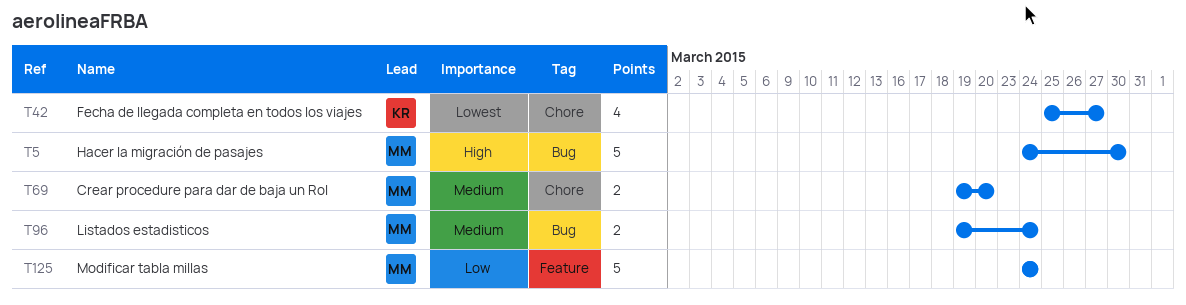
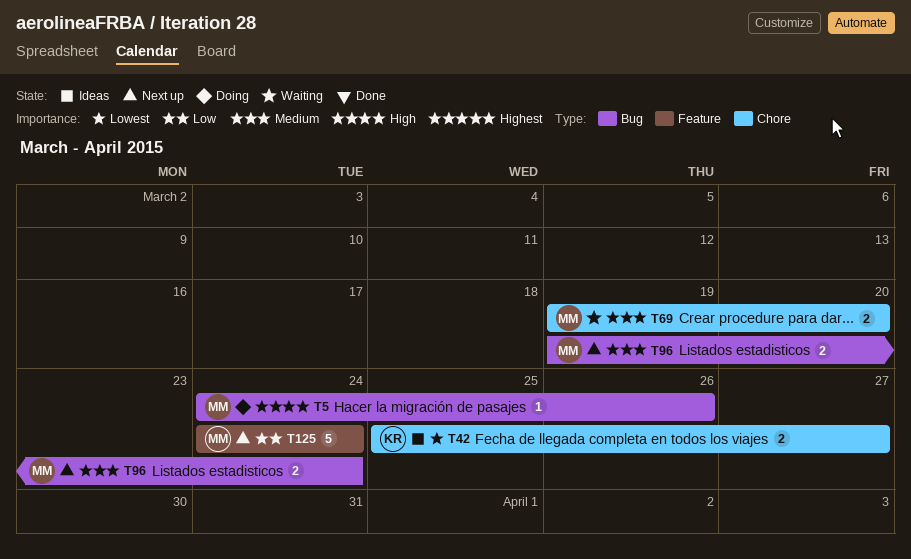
T5, estimate: 5 -> 1
T5, due: Mar 30 -> Mar 26
T42, estimate: 4 -> 2

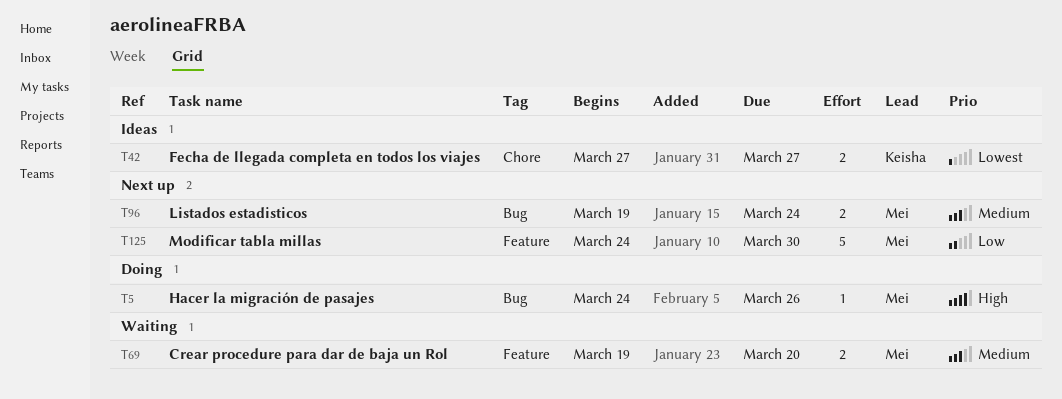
T42, start: Mar 25 -> Mar 27
T69, label: Chore -> Feature
T125, due: Mar 24 -> Mar 30

